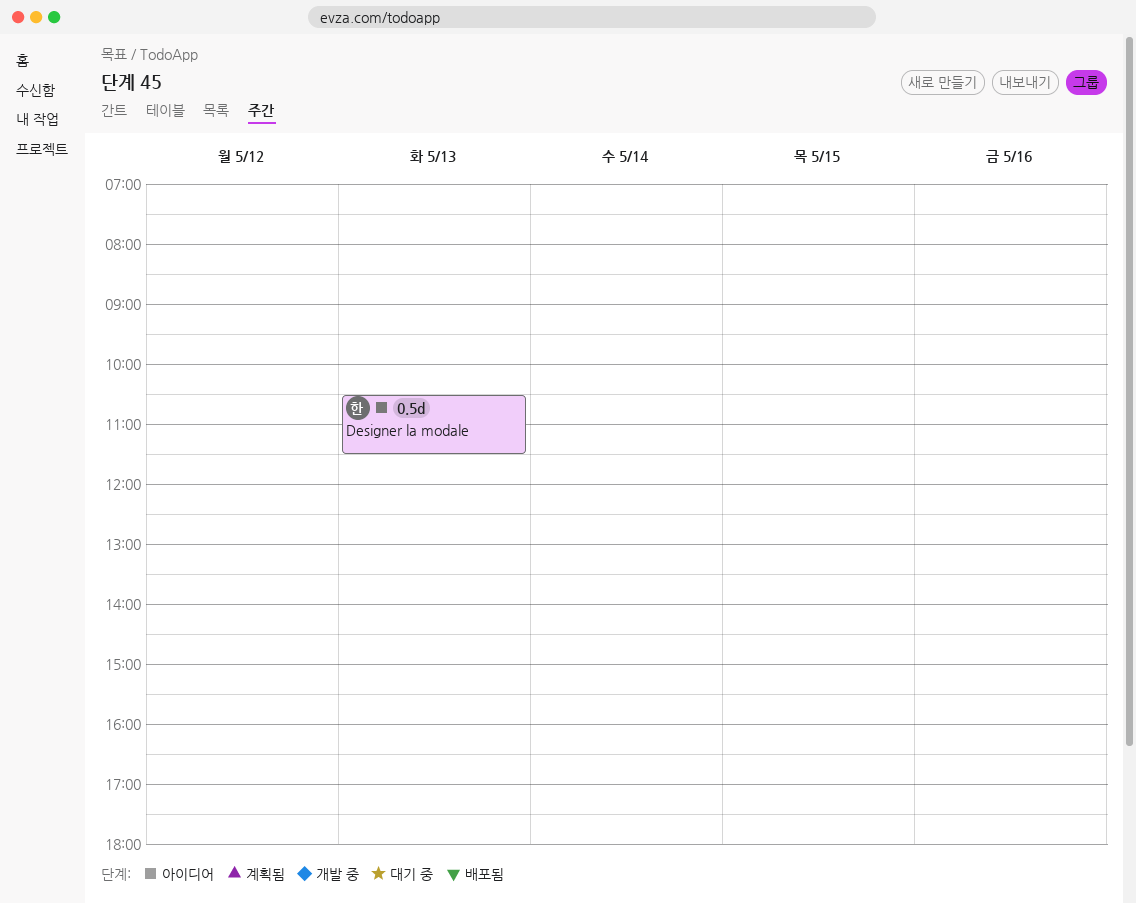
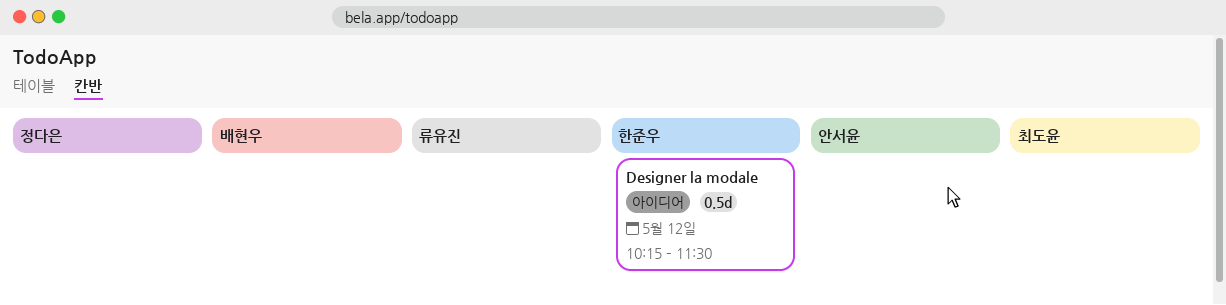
Designer la modale, day: May 13 -> May 12
Designer la modale, begins: 10:30 -> 10:15

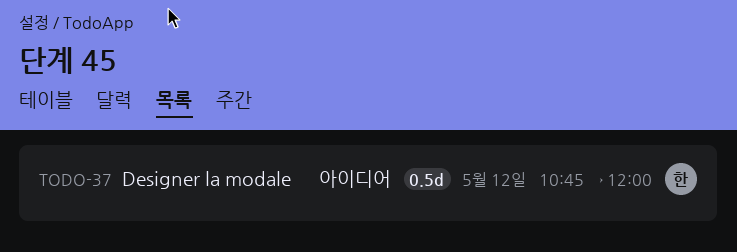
Designer la modale, begins: 10:15 -> 10:45
Designer la modale, ends: 11:30 -> 12:00

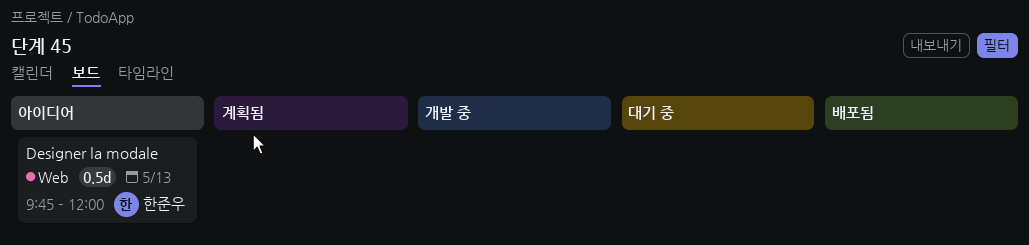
Designer la modale, day: May 12 -> May 13
Designer la modale, begins: 10:45 -> 09:45

